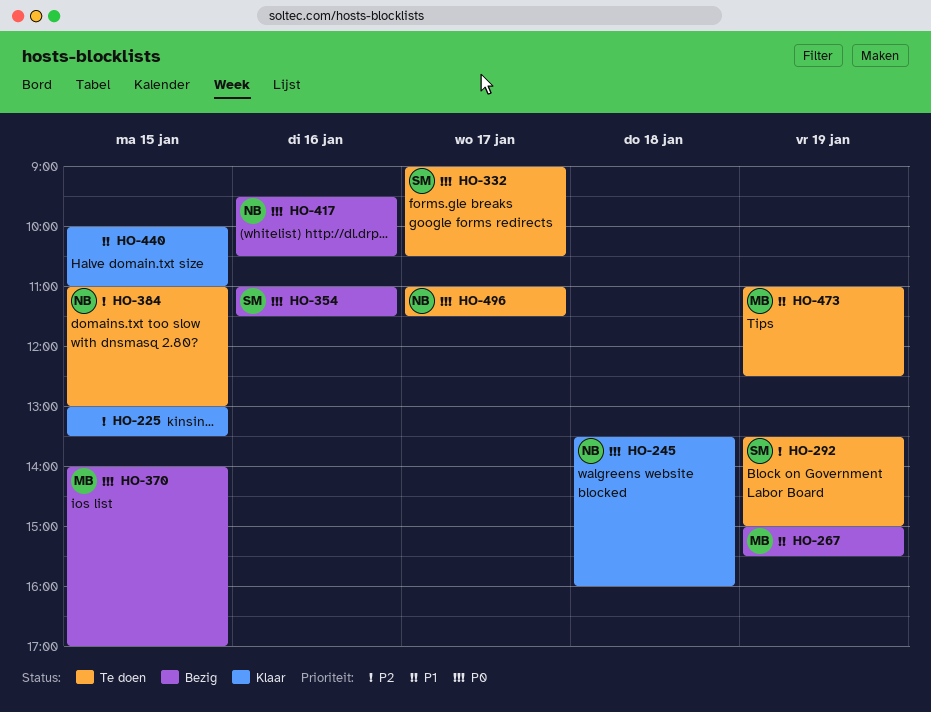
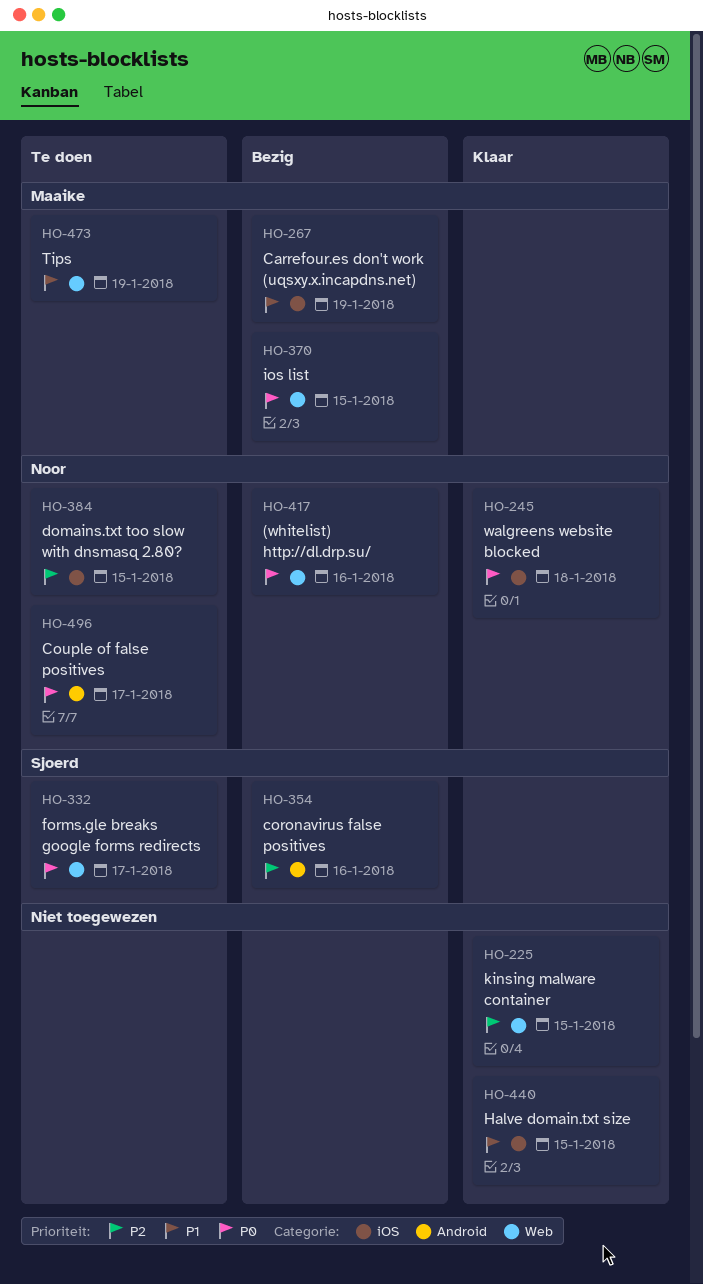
HO-292: present -> none
HO-354, priority: P0 -> P2

